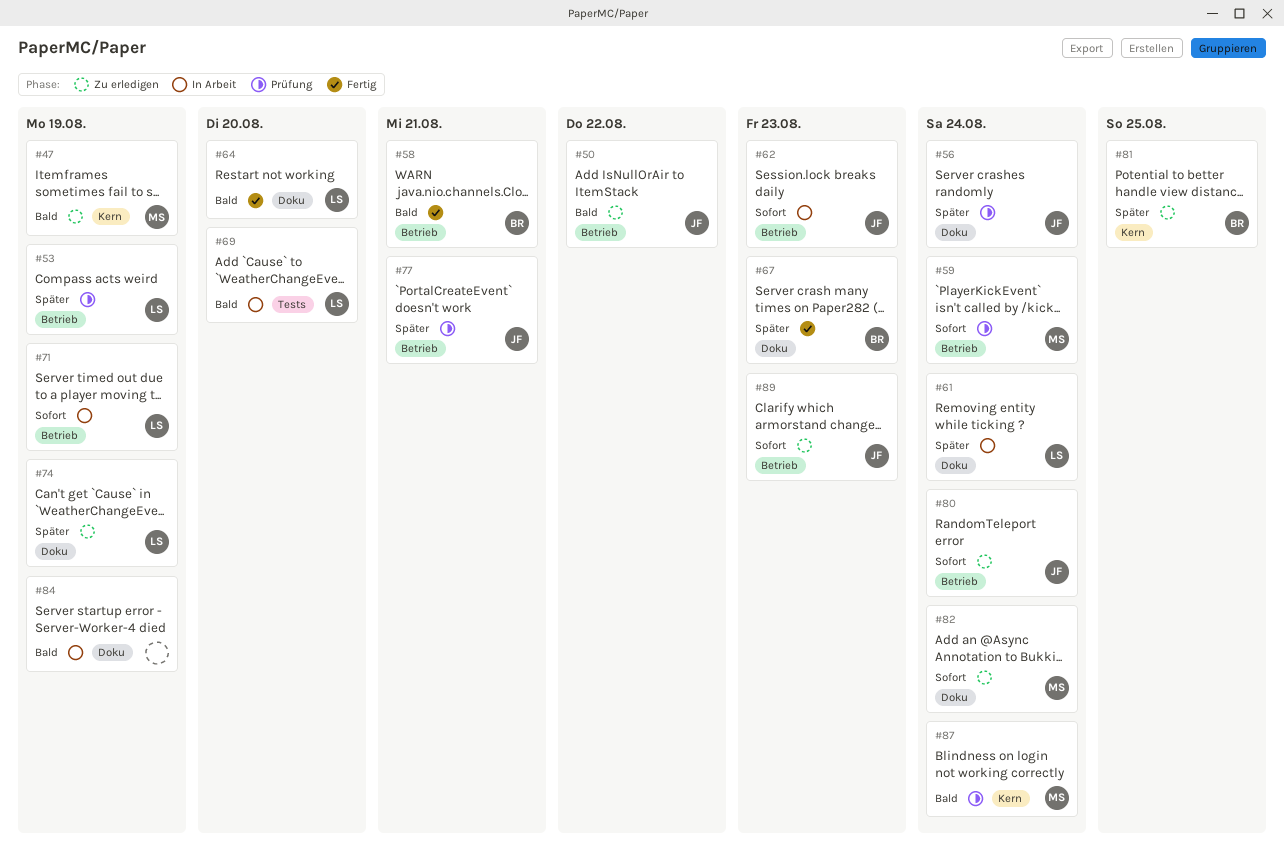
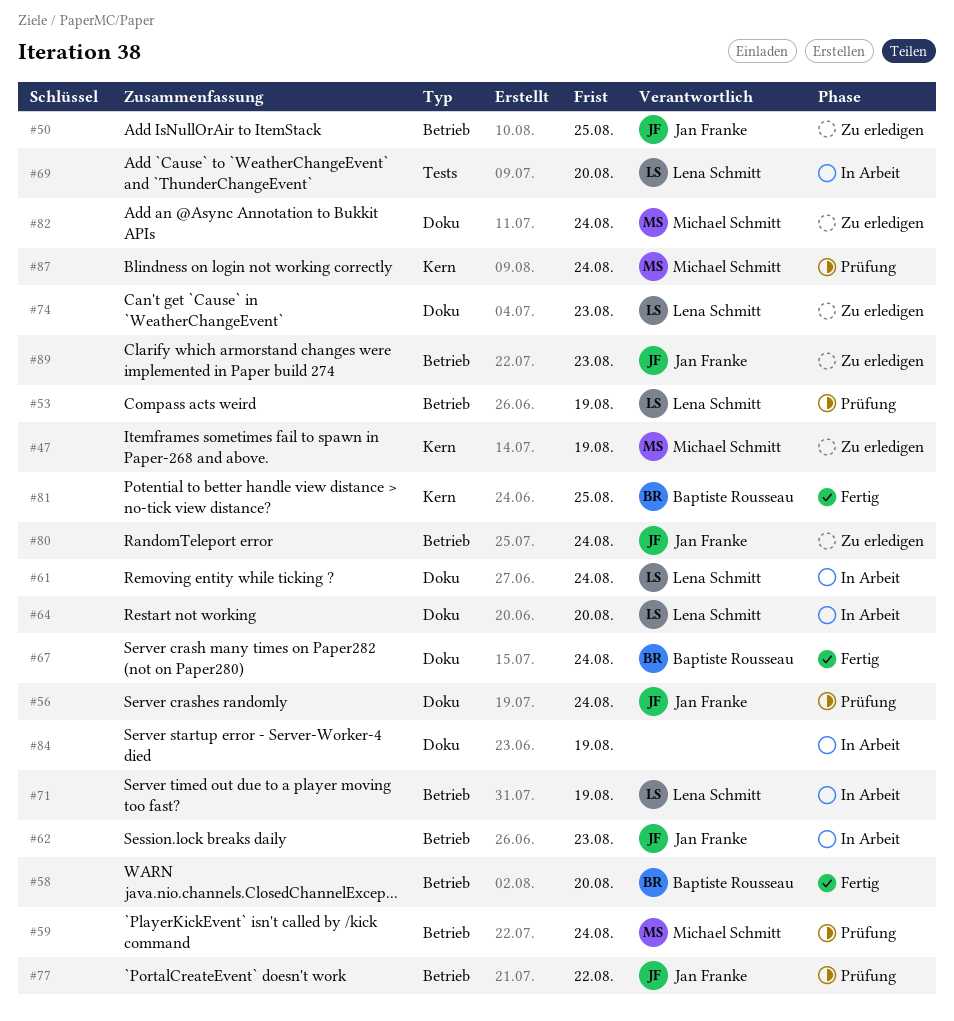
#50, due: Aug 22 -> Aug 25
#58, due: Aug 21 -> Aug 20
#64, status: Fertig -> In Arbeit
#67, due: Aug 23 -> Aug 24
#74, due: Aug 19 -> Aug 23
#77, due: Aug 21 -> Aug 22
#81, status: Zu erledigen -> Fertig

